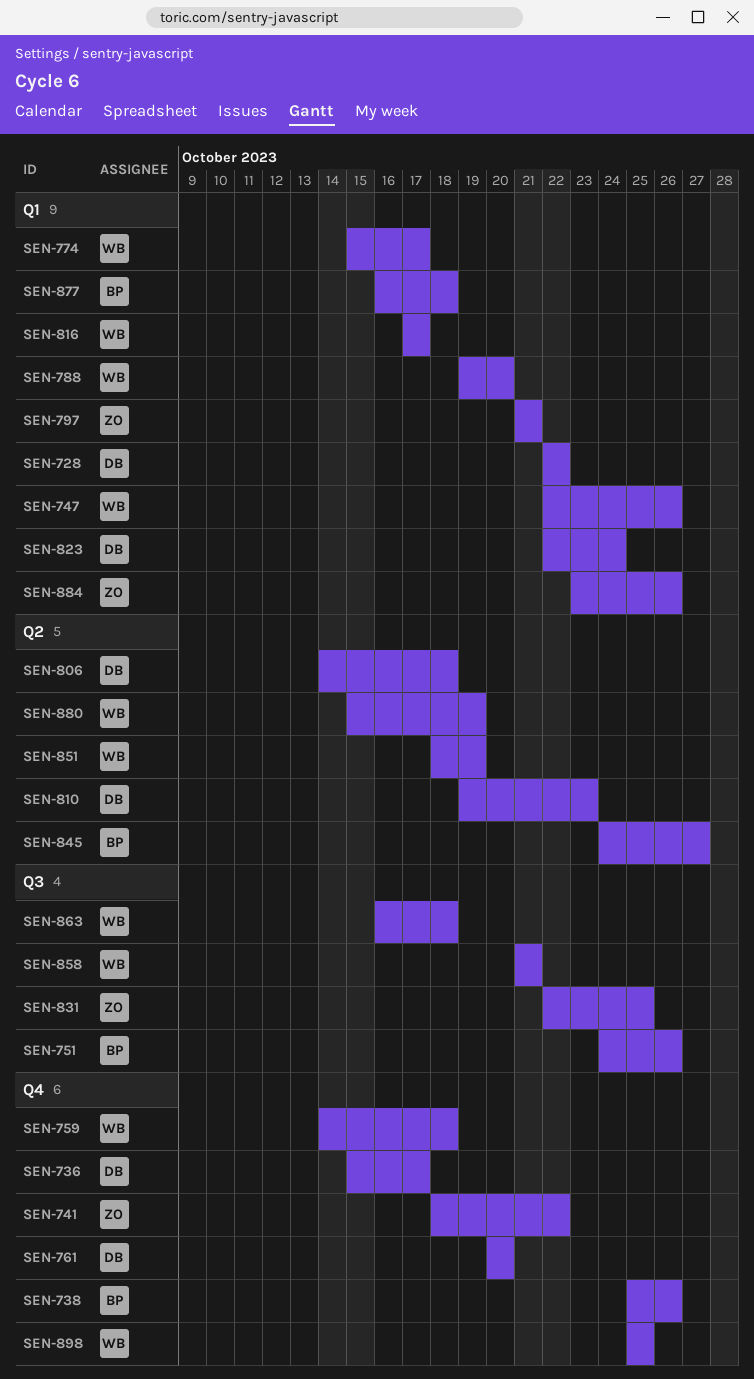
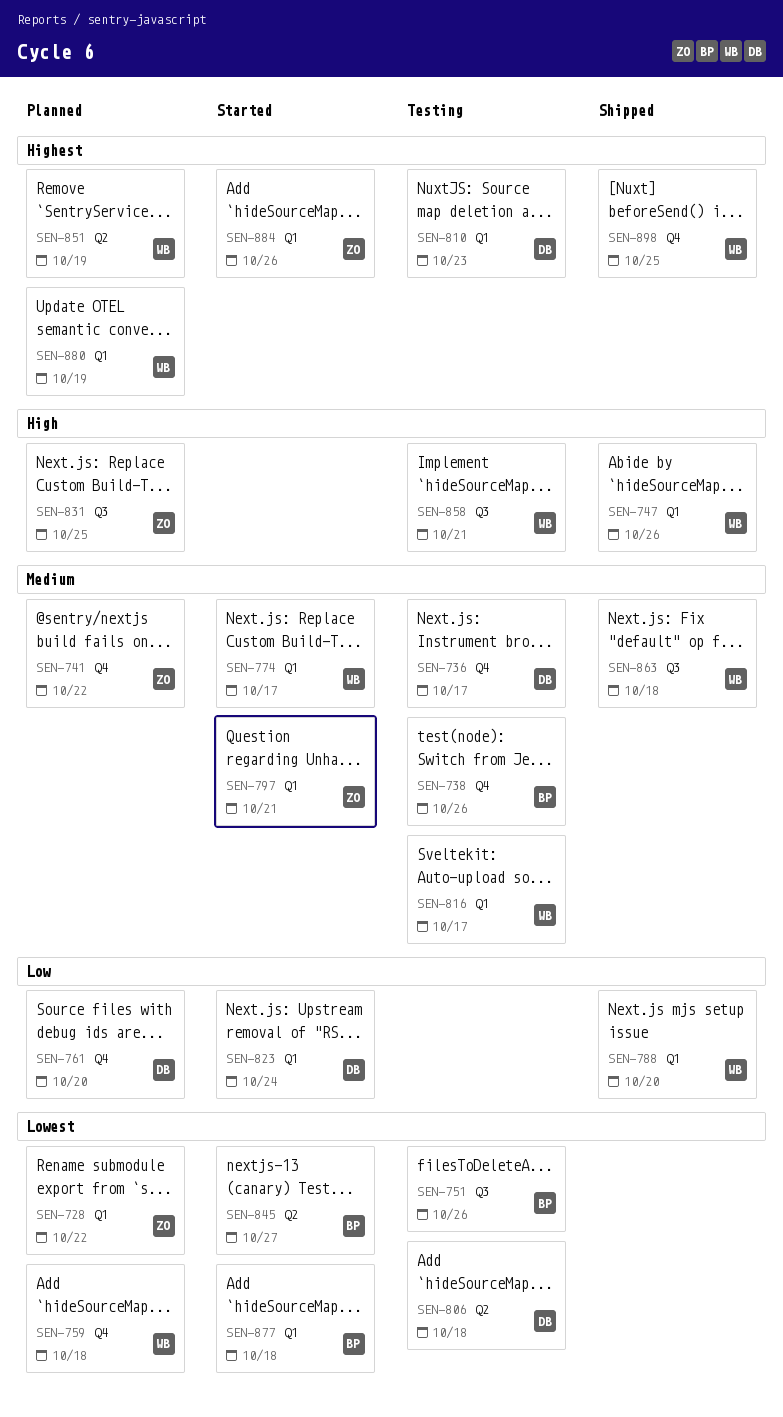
SEN-728, owner: DB -> ZO
SEN-810, label: Q2 -> Q1
SEN-880, label: Q2 -> Q1

